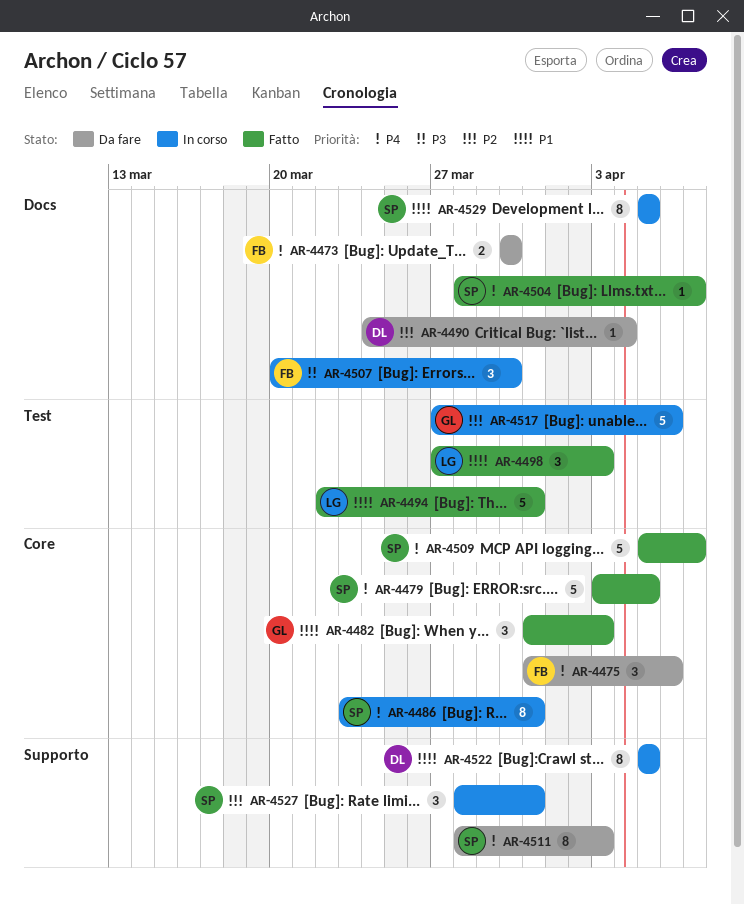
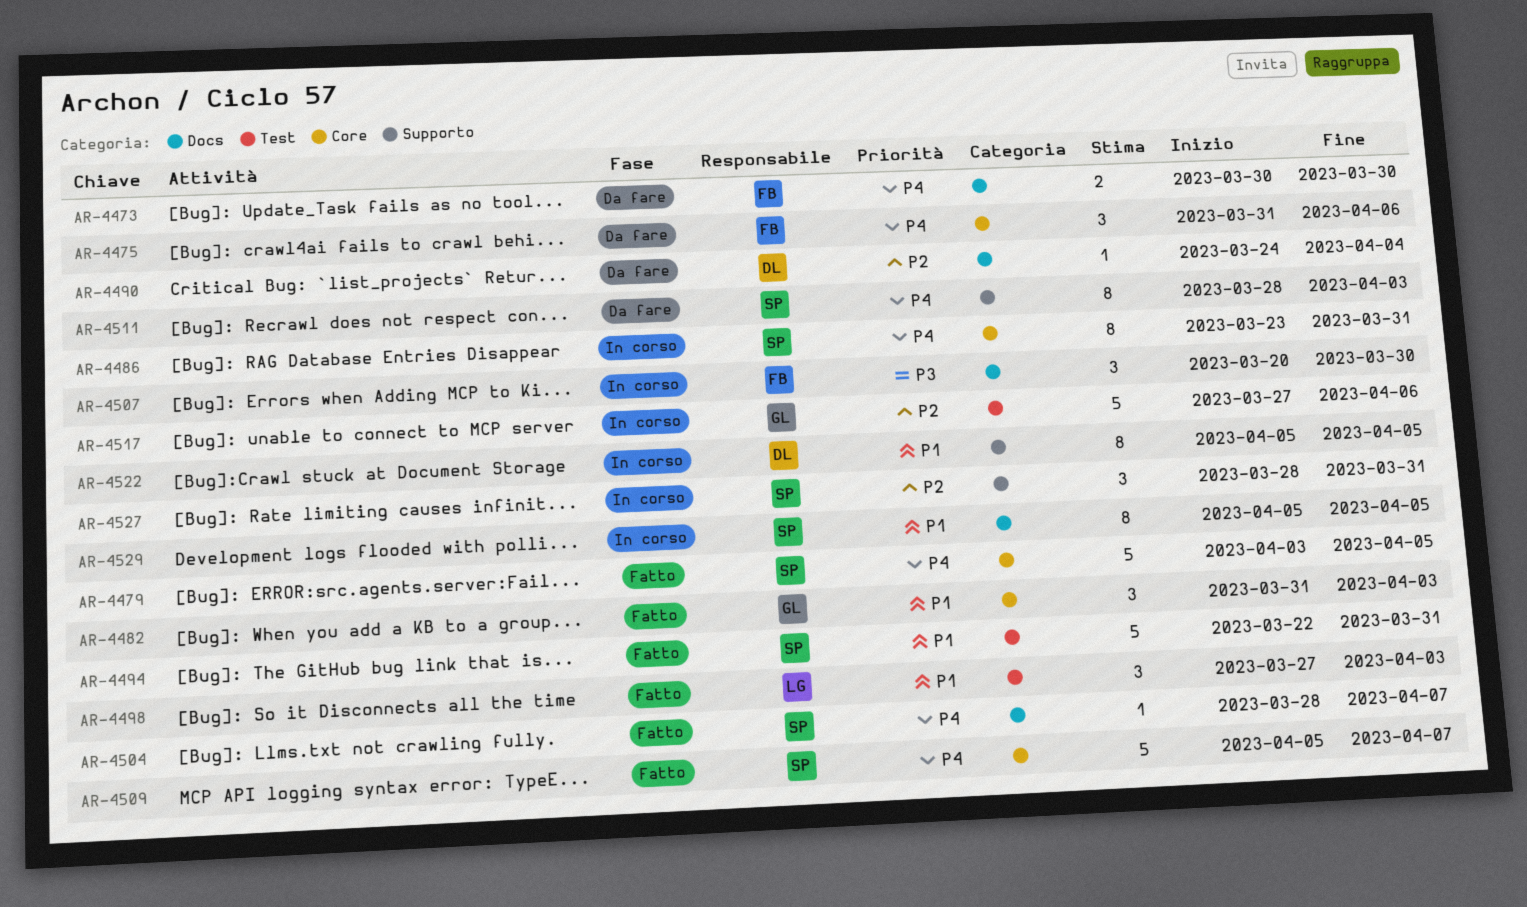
AR-4494, owner: LG -> SP

